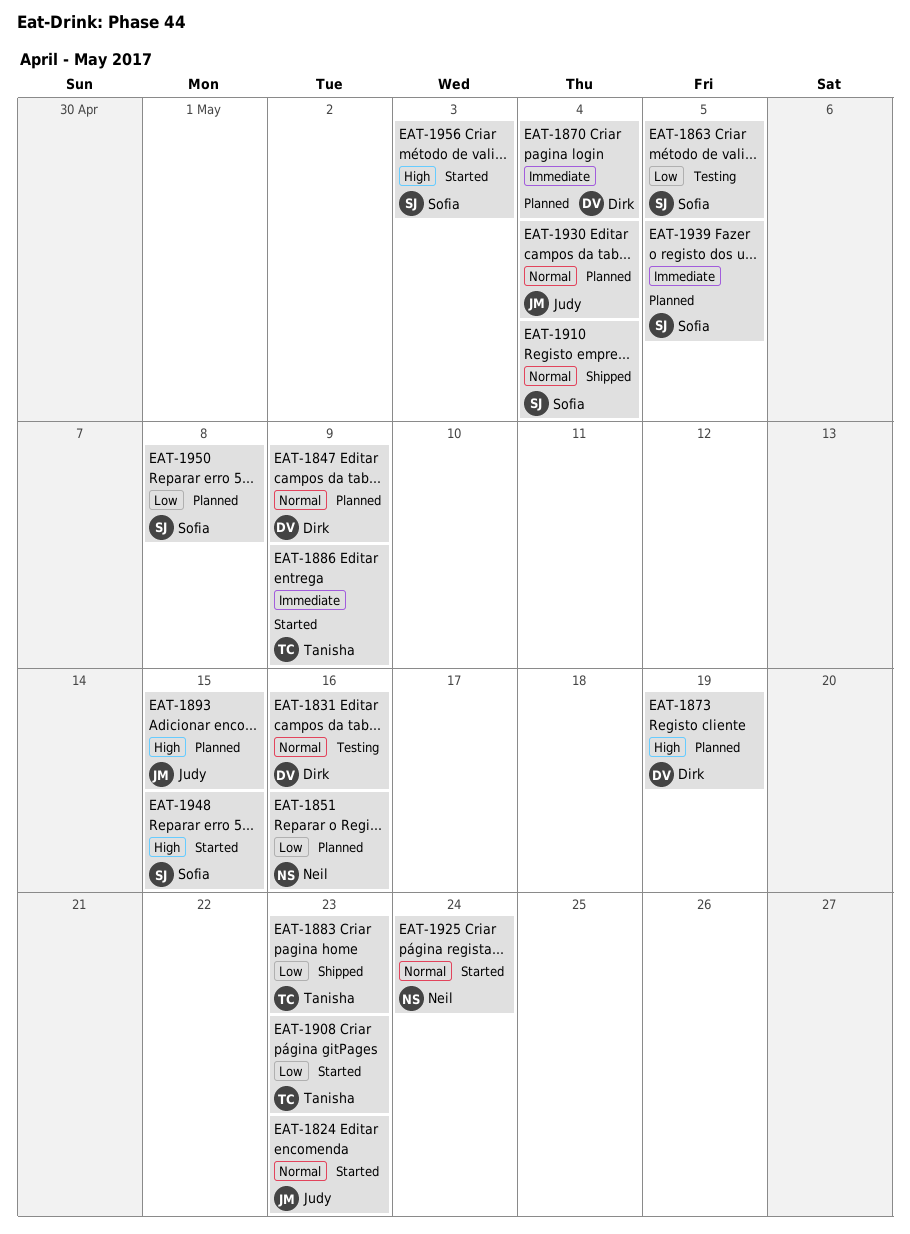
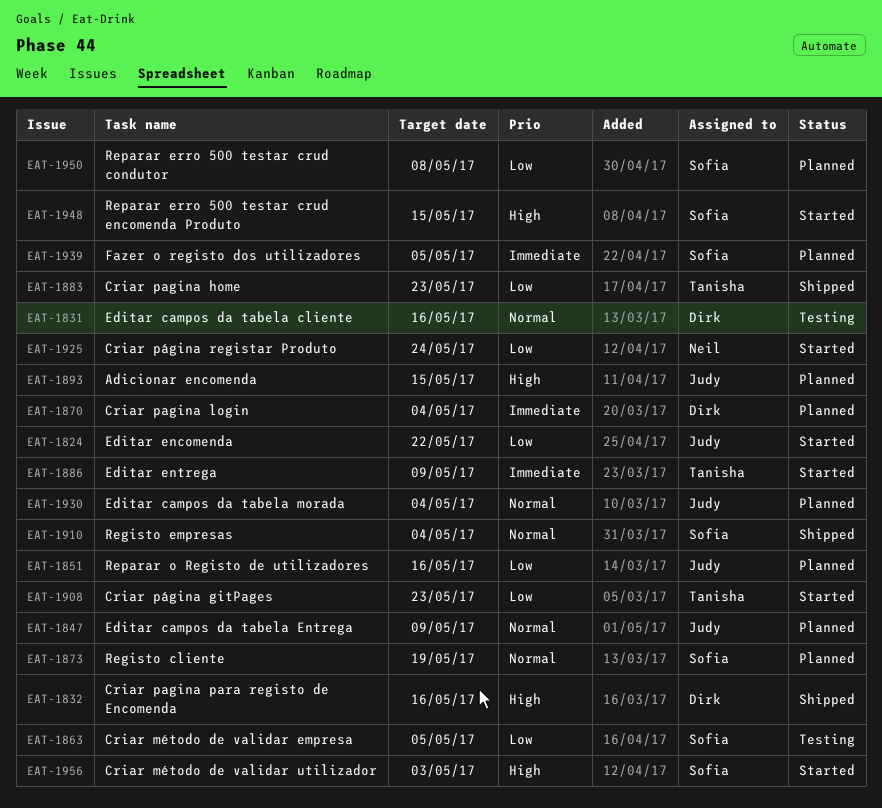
EAT-1824, priority: Normal -> Low
EAT-1824, due: May 23 -> May 22
EAT-1832: none -> present
EAT-1847, owner: Dirk -> Judy
EAT-1851, owner: Neil -> Judy
EAT-1873, owner: Dirk -> Sofia
EAT-1873, priority: High -> Normal
EAT-1925, priority: Normal -> Low

